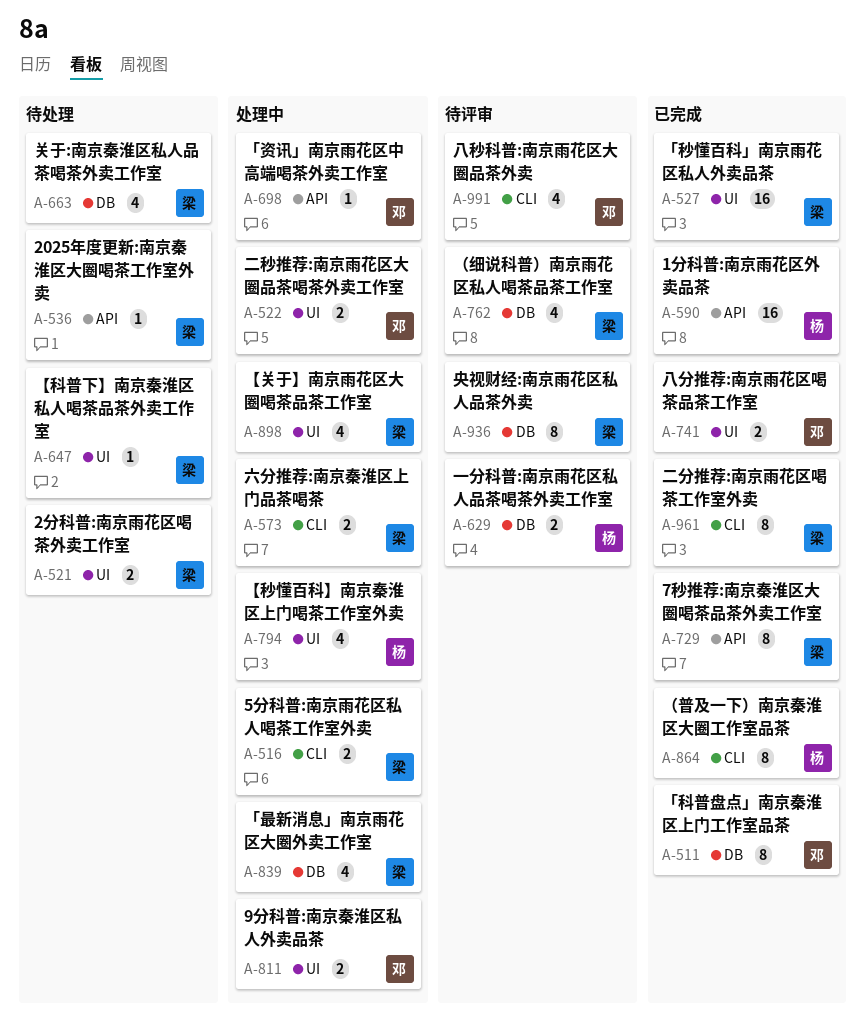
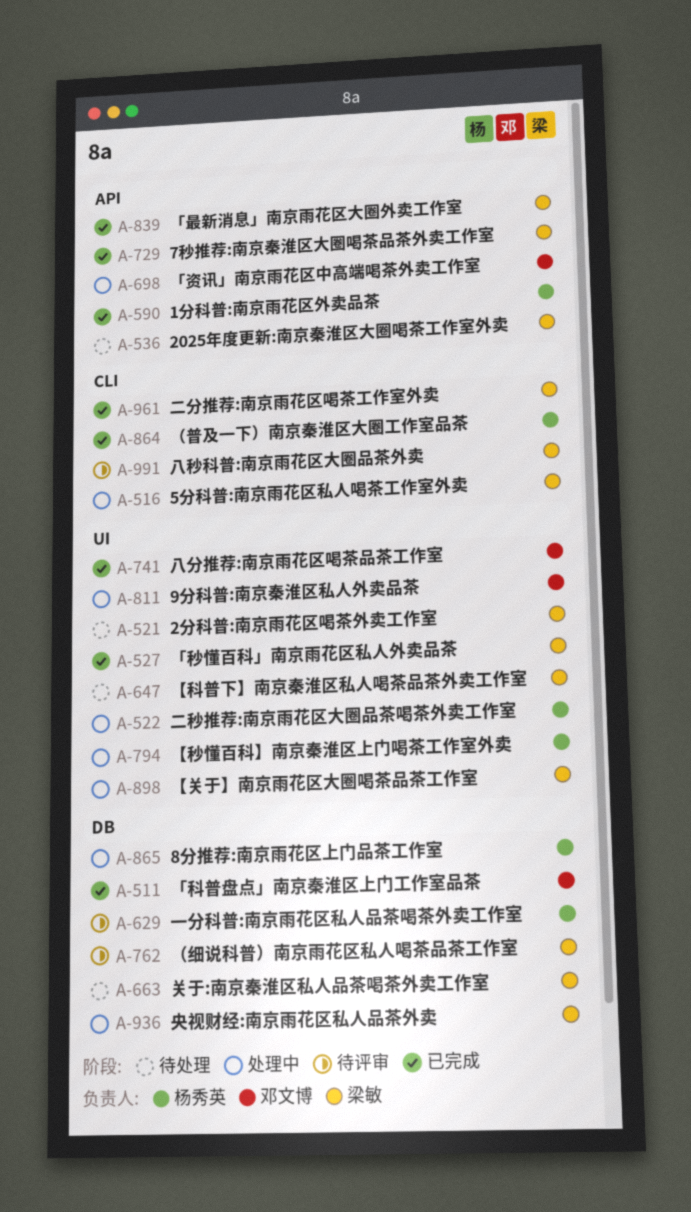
A-522, owner: 邓文博 -> 杨秀英
A-573: present -> none
A-839, status: 处理中 -> 已完成
A-839, label: DB -> API
A-865: none -> present
A-936, status: 待评审 -> 处理中
A-991, owner: 邓文博 -> 梁敏

